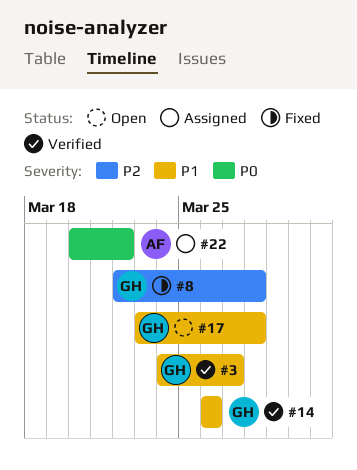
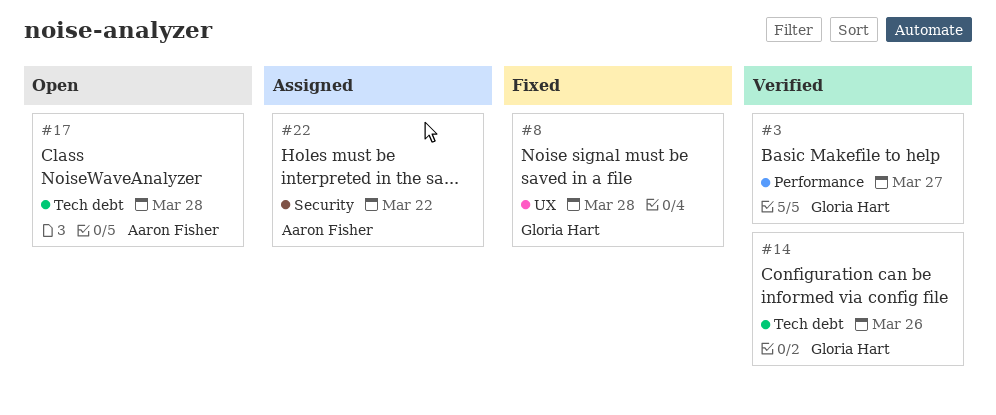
#17, owner: Gloria Hart -> Aaron Fisher

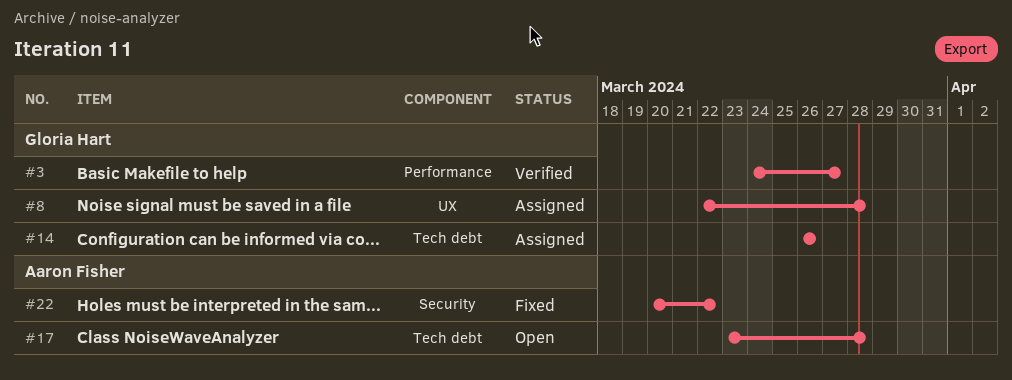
#8, status: Fixed -> Assigned
#14, status: Verified -> Assigned
#22, status: Assigned -> Fixed

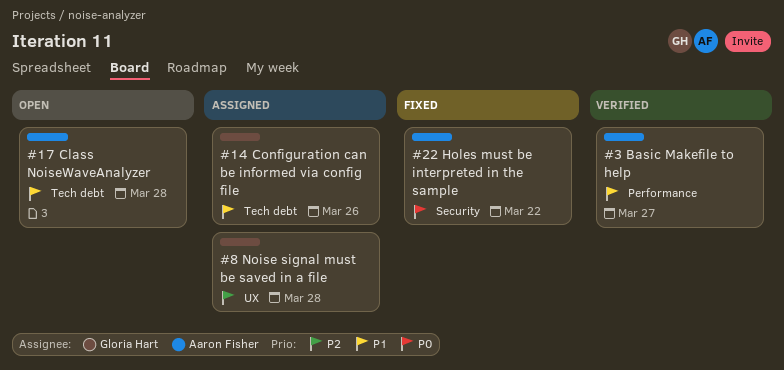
#3, owner: Gloria Hart -> Aaron Fisher

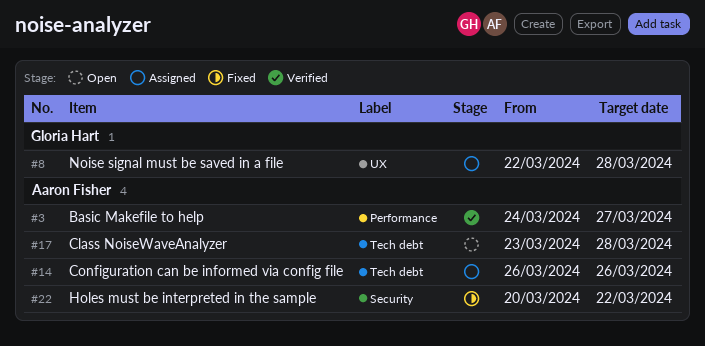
#14, owner: Gloria Hart -> Aaron Fisher

